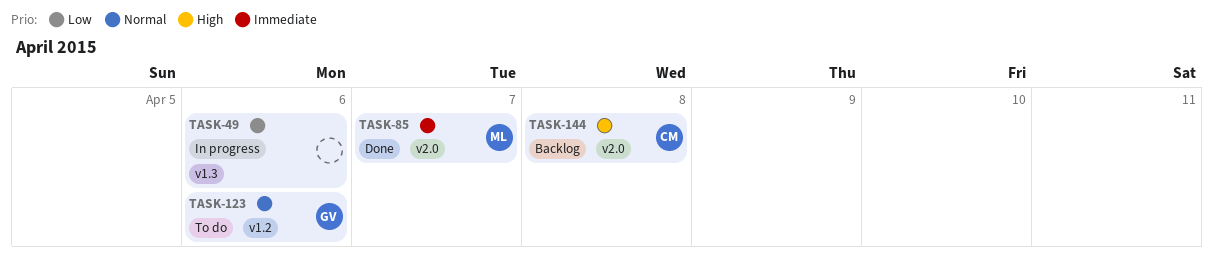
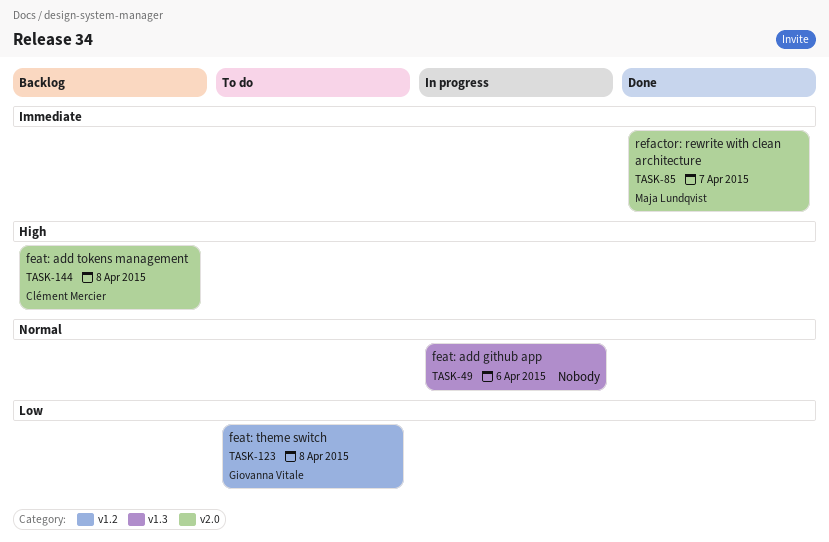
TASK-49, priority: Low -> Normal
TASK-123, priority: Normal -> Low
TASK-123, due: Apr 6 -> Apr 8

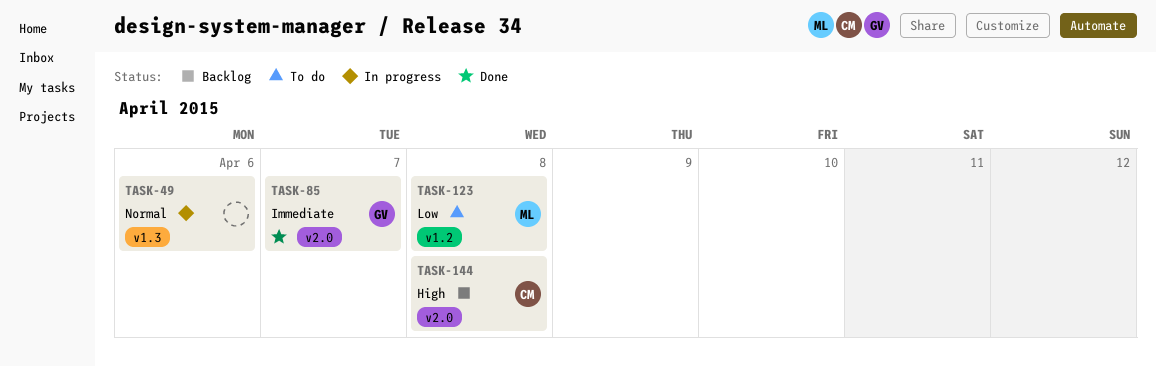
TASK-85, owner: Maja Lundqvist -> Giovanna Vitale
TASK-123, owner: Giovanna Vitale -> Maja Lundqvist

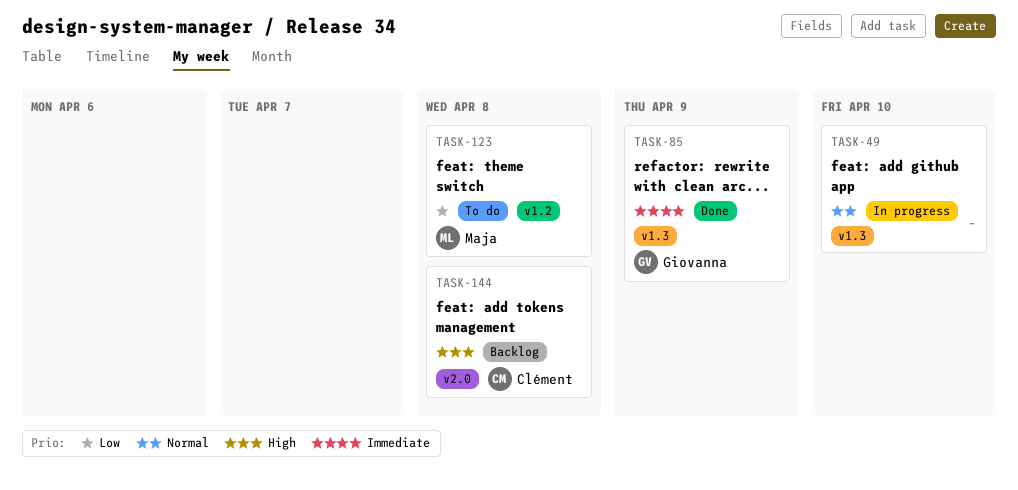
TASK-49, due: Apr 6 -> Apr 10
TASK-85, label: v2.0 -> v1.3
TASK-85, due: Apr 7 -> Apr 9

